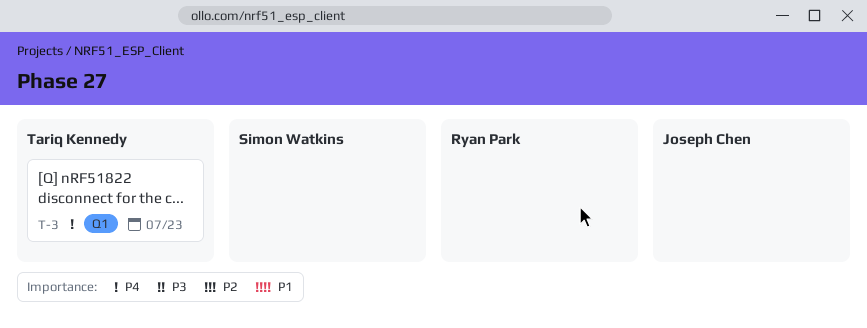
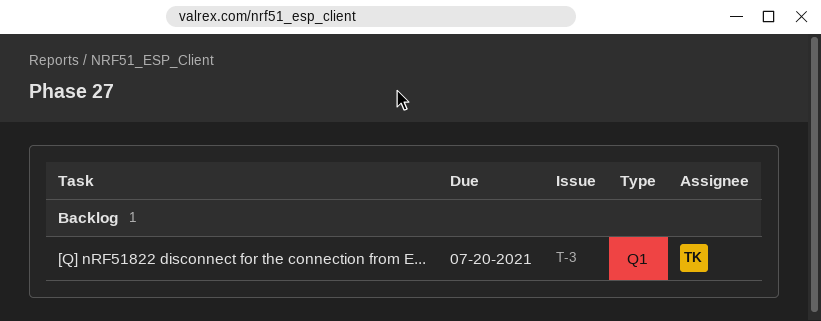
T-3, due: Jul 23 -> Jul 20

